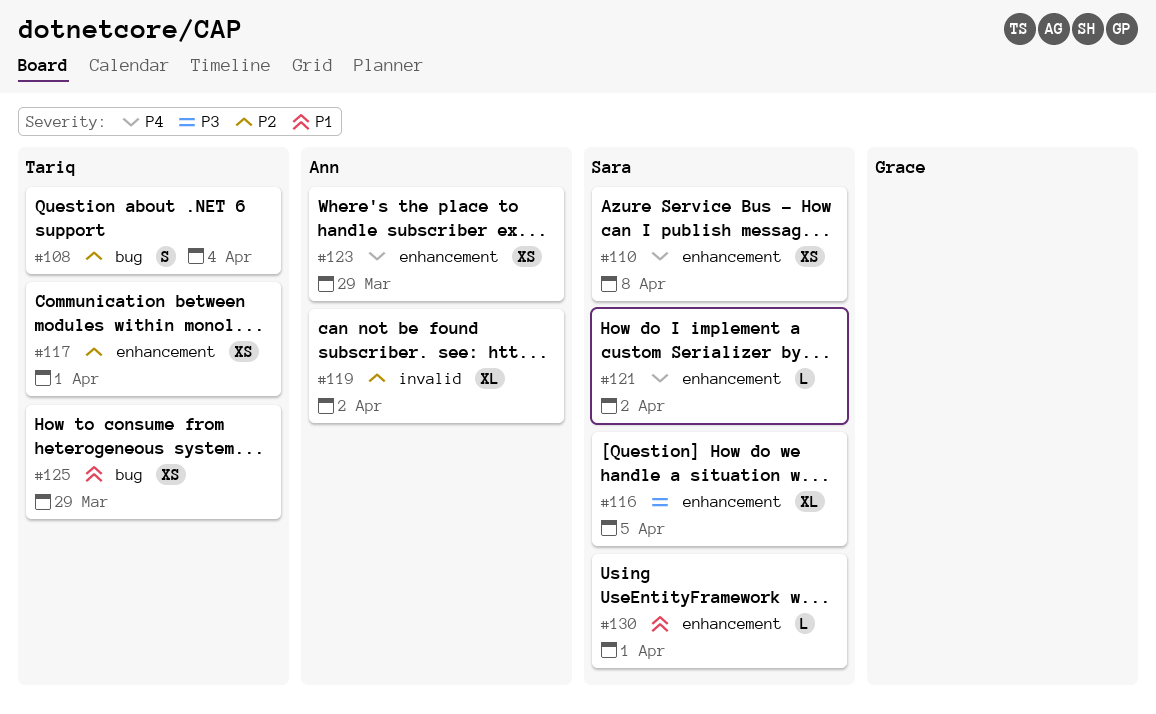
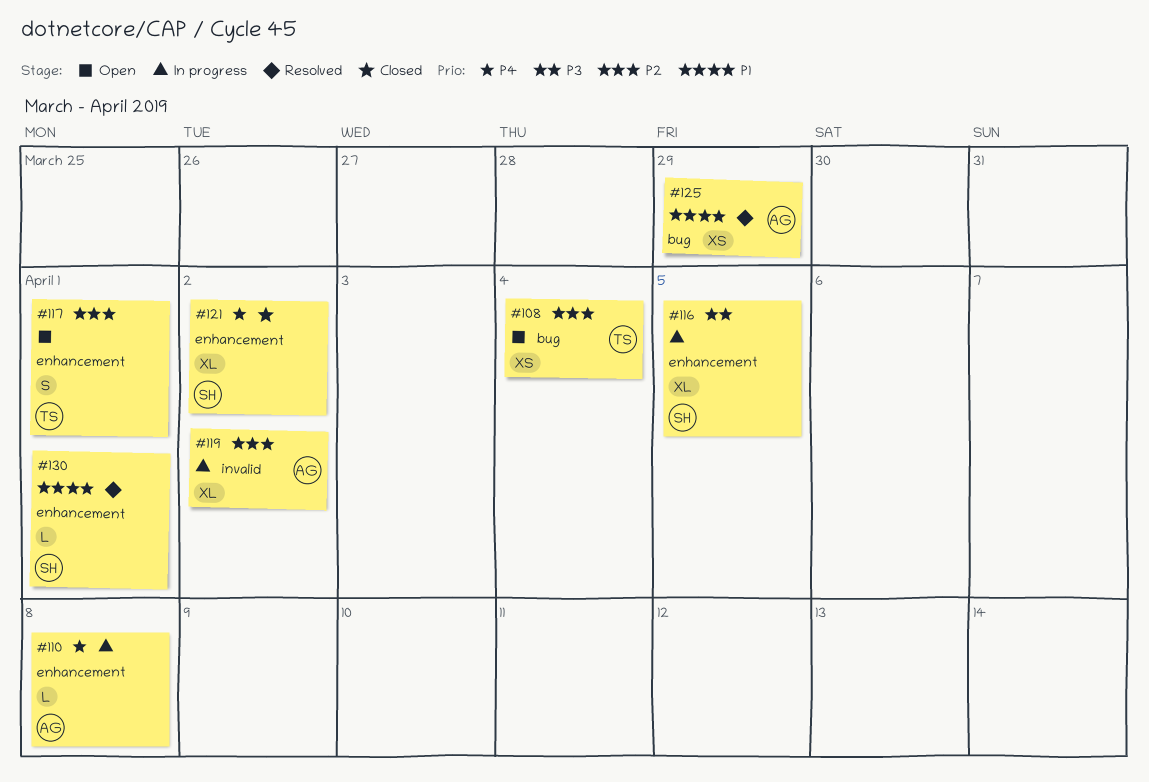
#108, estimate: S -> XS
#110, owner: Sara -> Ann
#110, estimate: XS -> L
#117, estimate: XS -> S
#121, estimate: L -> XL
#123: present -> none
#125, owner: Tariq -> Ann

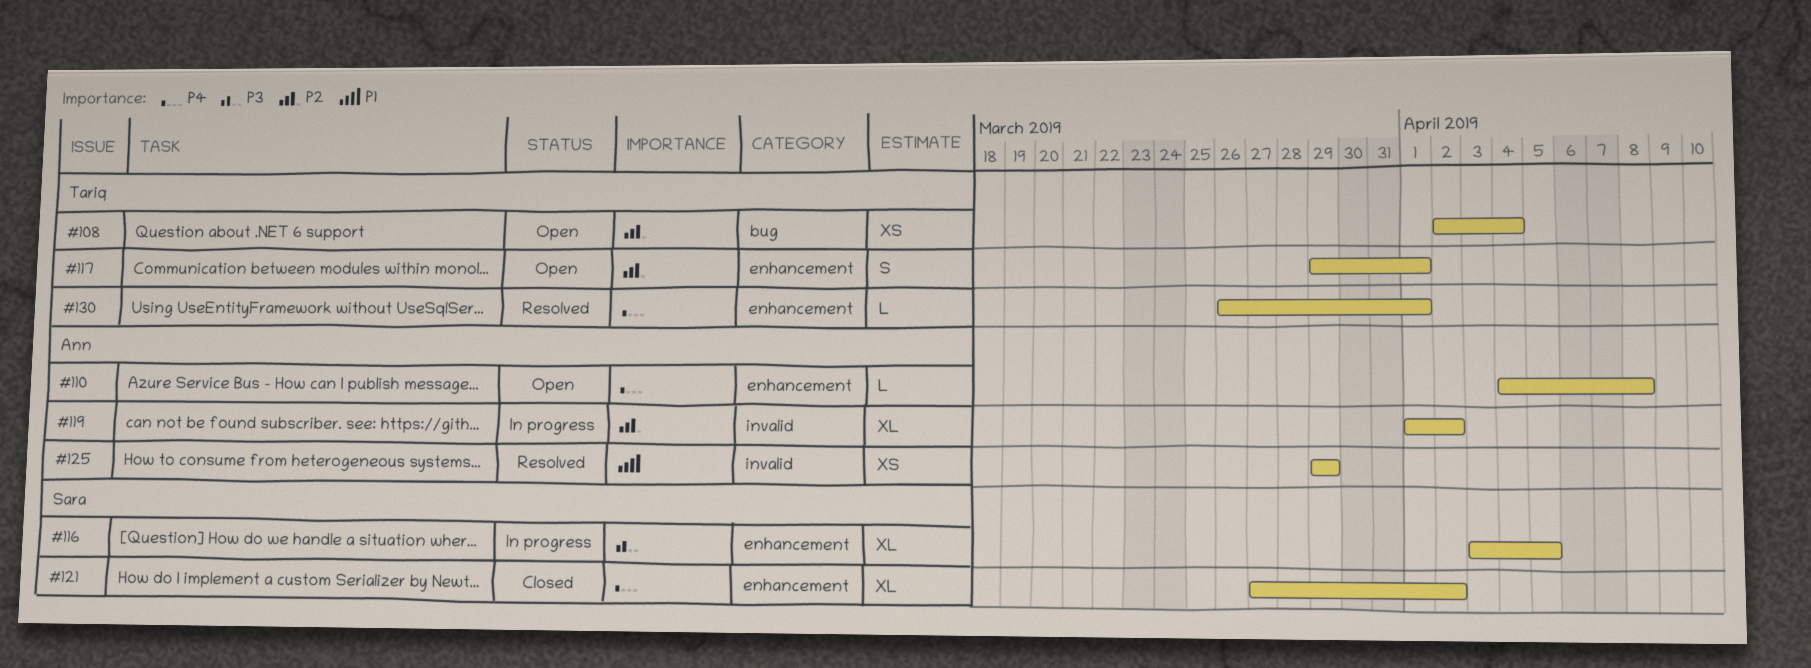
#110, status: In progress -> Open
#125, label: bug -> invalid
#130, owner: Sara -> Tariq
#130, priority: P1 -> P4

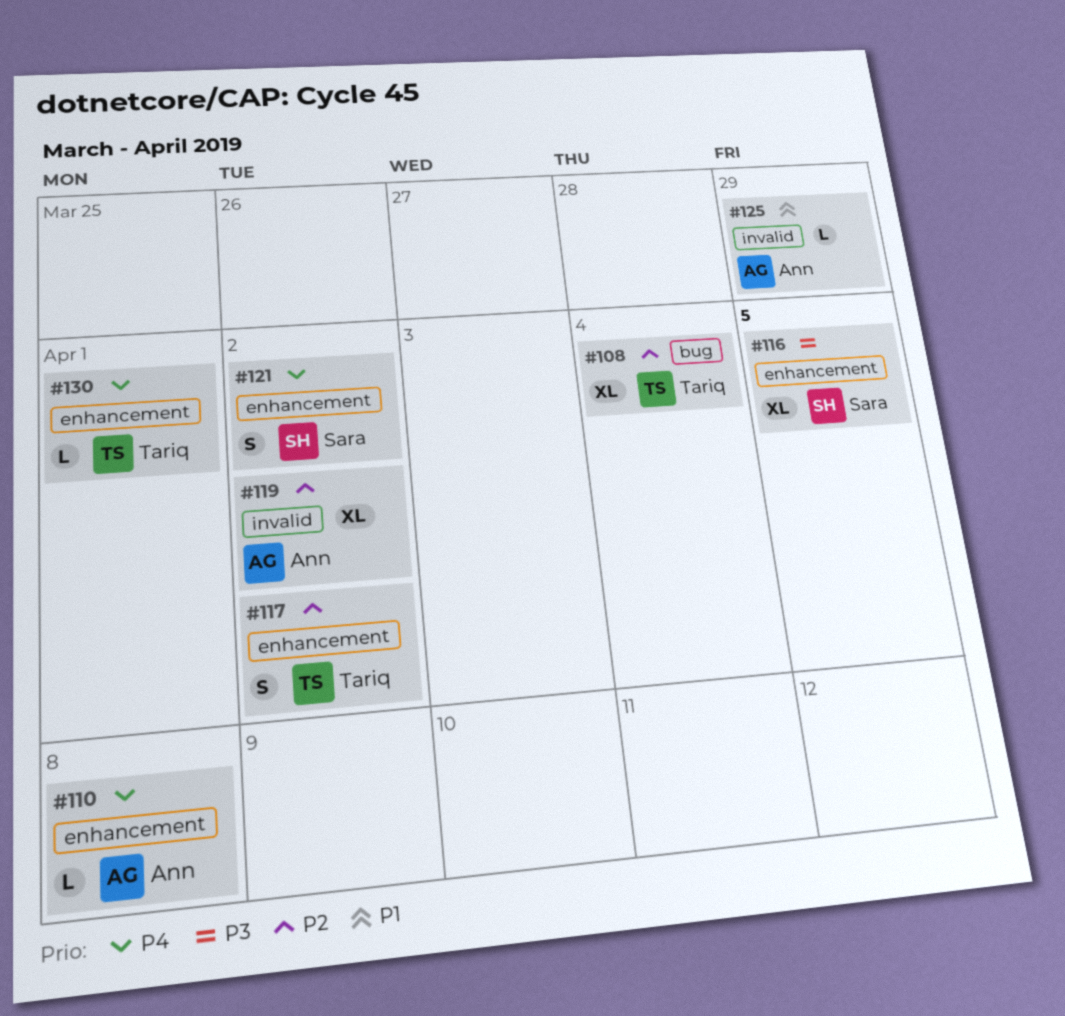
#108, estimate: XS -> XL
#117, due: Apr 1 -> Apr 2
#121, estimate: XL -> S
#125, estimate: XS -> L

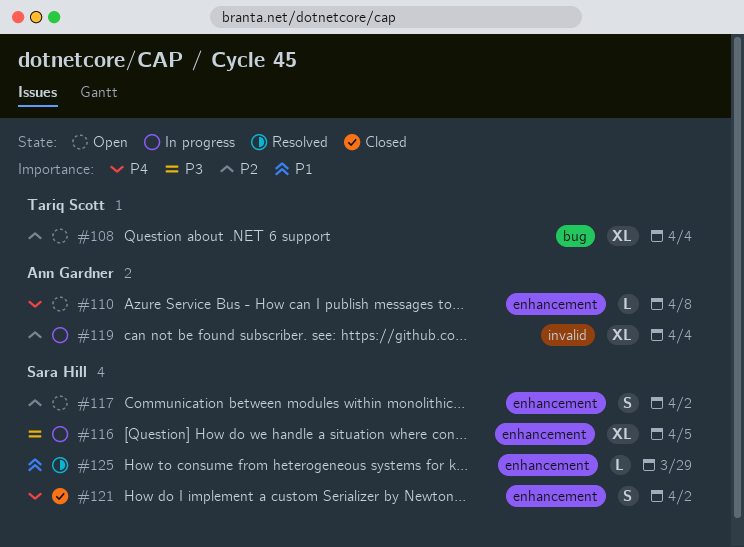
#117, owner: Tariq Scott -> Sara Hill
#119, due: Apr 2 -> Apr 4
#125, owner: Ann Gardner -> Sara Hill
#125, label: invalid -> enhancement
#130: present -> none

